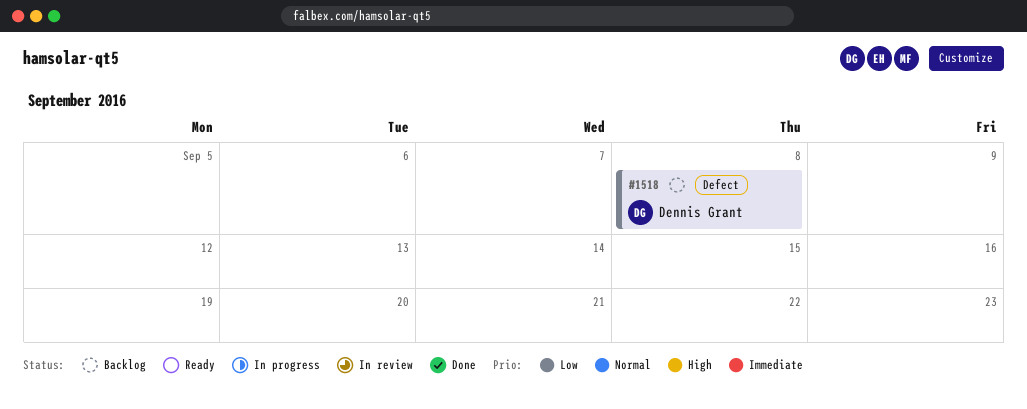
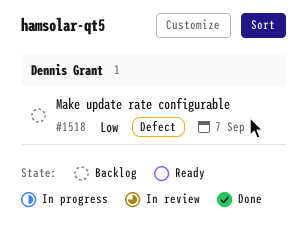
#1518, due: Sep 8 -> Sep 7

